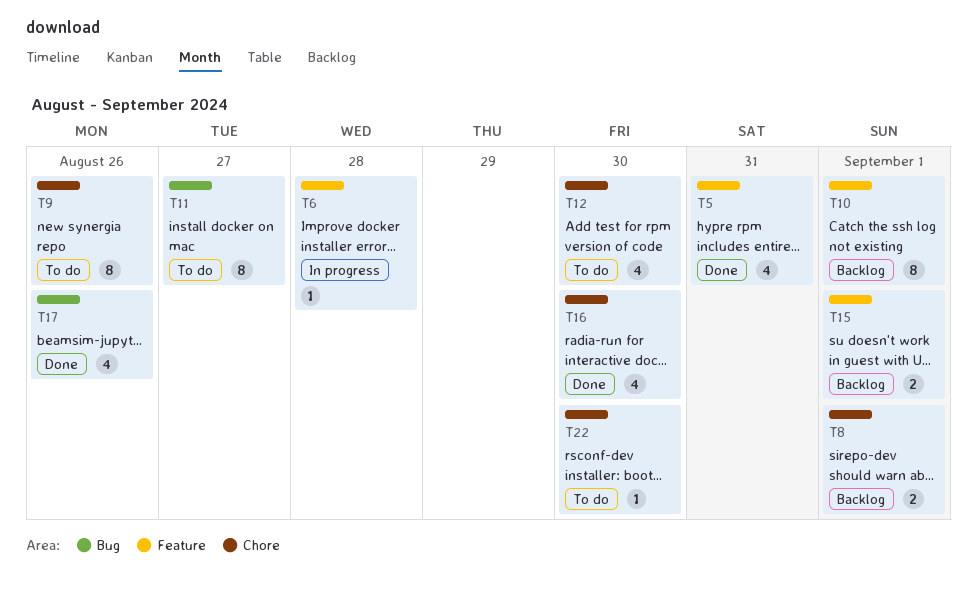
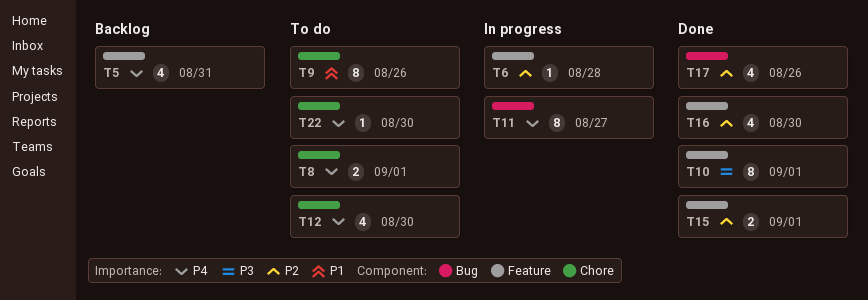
T5, status: Done -> Backlog
T8, status: Backlog -> To do
T10, status: Backlog -> Done
T11, status: To do -> In progress
T15, status: Backlog -> Done
T16, label: Chore -> Feature

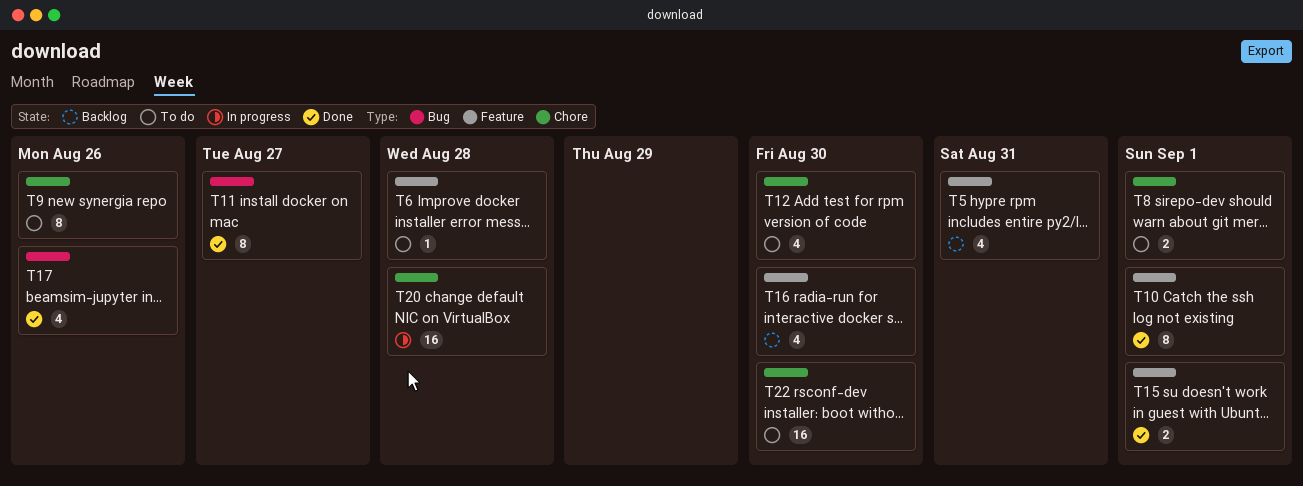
T6, status: In progress -> To do
T11, status: In progress -> Done
T16, status: Done -> Backlog
T20: none -> present
T22, estimate: 1 -> 16

